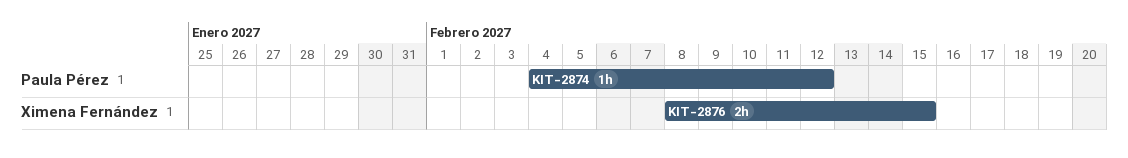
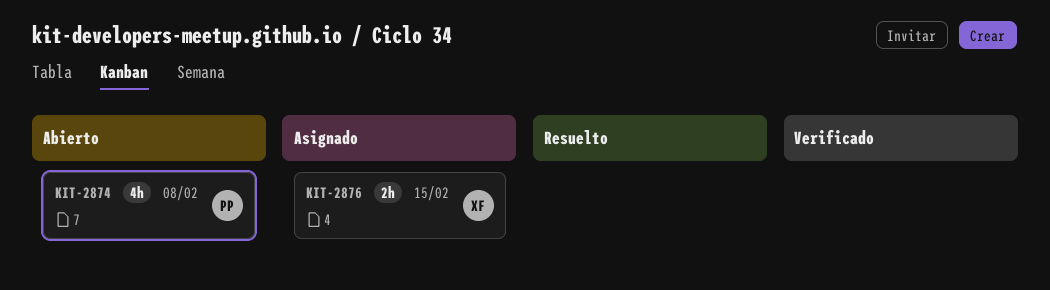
KIT-2874, estimate: 1h -> 4h
KIT-2874, due: Feb 12 -> Feb 8

